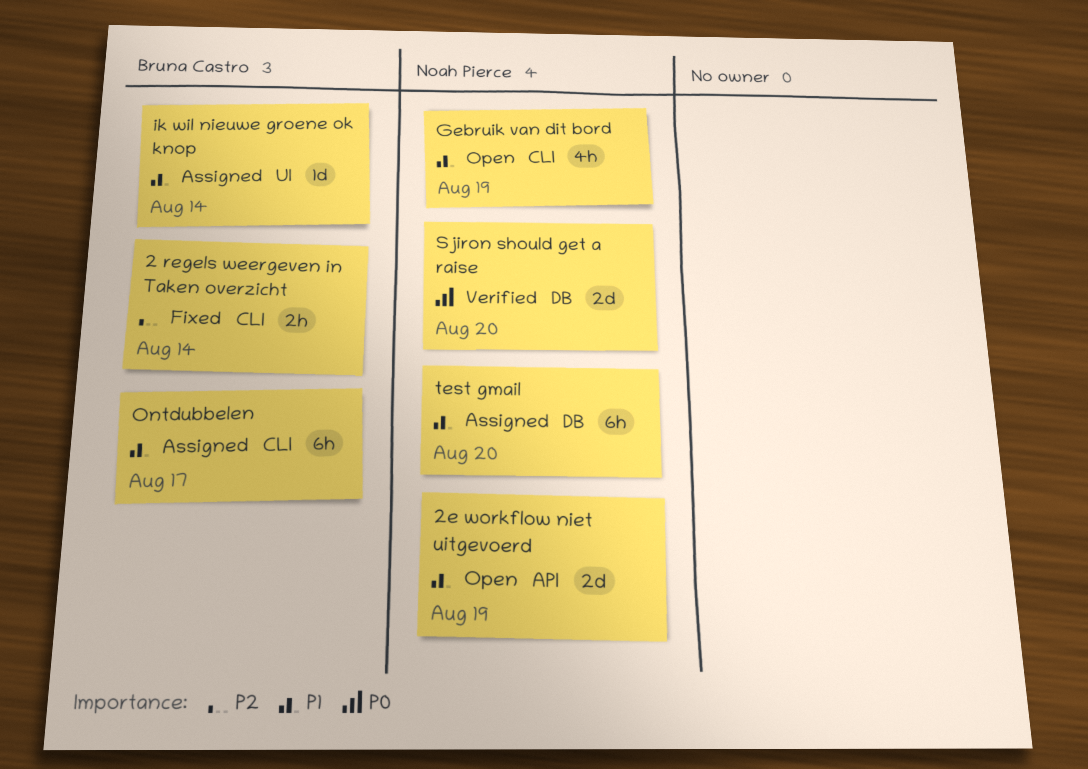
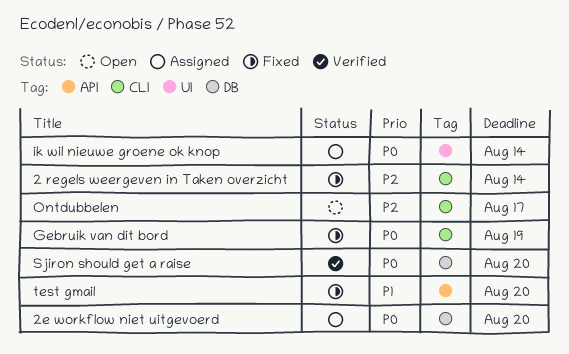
2e workflow niet uitgevoerd, status: Open -> Assigned
2e workflow niet uitgevoerd, priority: P1 -> P0
2e workflow niet uitgevoerd, label: API -> DB
2e workflow niet uitgevoerd, due: Aug 19 -> Aug 20
Gebruik van dit bord, status: Open -> Fixed
Gebruik van dit bord, priority: P1 -> P0
ik wil nieuwe groene ok knop, priority: P1 -> P0
Ontdubbelen, status: Assigned -> Open
Ontdubbelen, priority: P1 -> P2
test gmail, status: Assigned -> Fixed
test gmail, label: DB -> API

